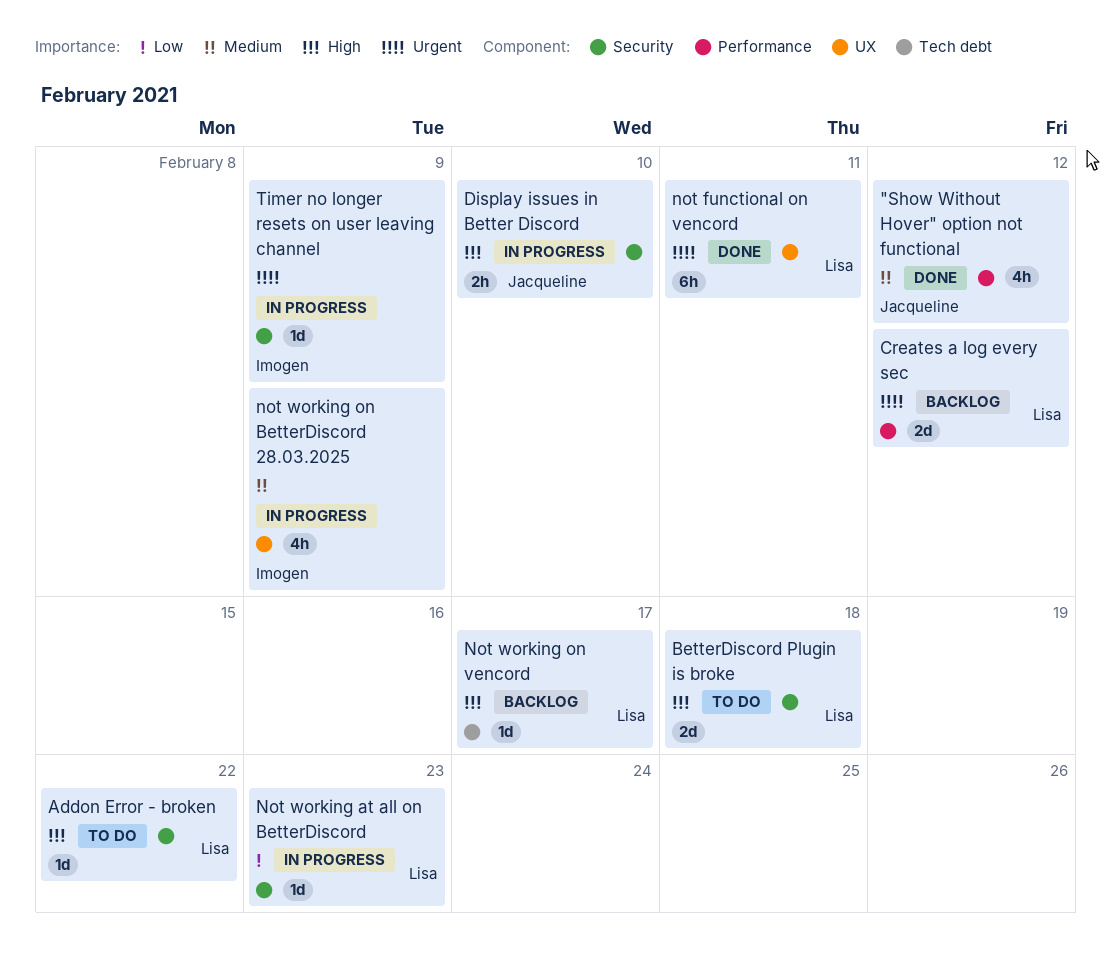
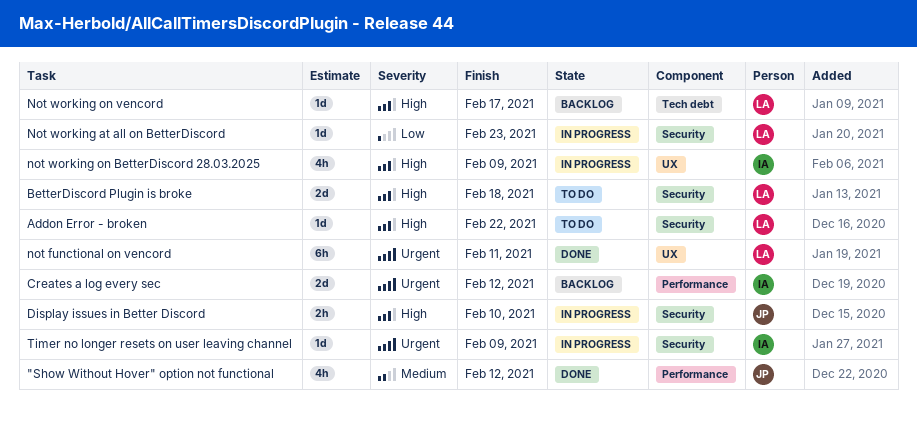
Creates a log every sec, owner: Lisa -> Imogen
not working on BetterDiscord 28.03.2025, priority: Medium -> High

